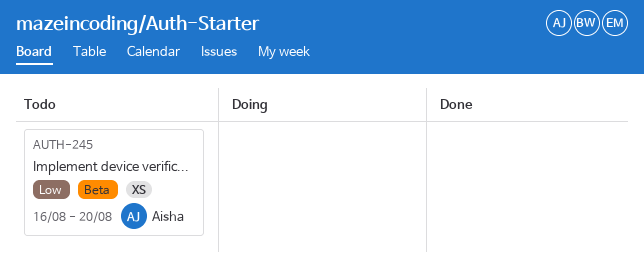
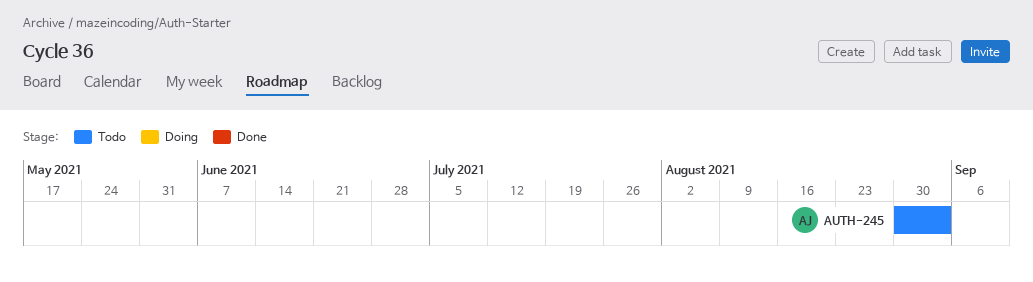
AUTH-245, start: Aug 16 -> Aug 30
AUTH-245, due: Aug 20 -> Sep 3

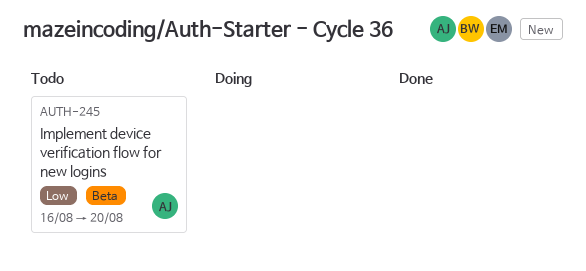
AUTH-245, start: Aug 30 -> Aug 16
AUTH-245, due: Sep 3 -> Aug 20

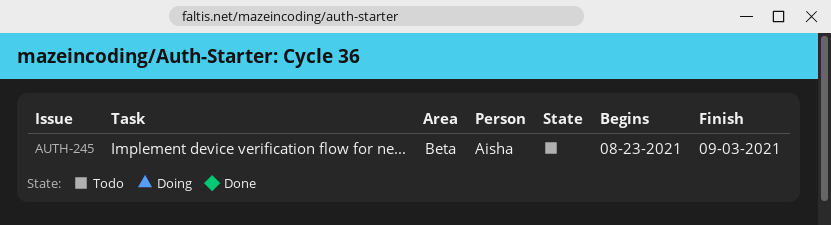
AUTH-245, start: Aug 16 -> Aug 23
AUTH-245, due: Aug 20 -> Sep 3

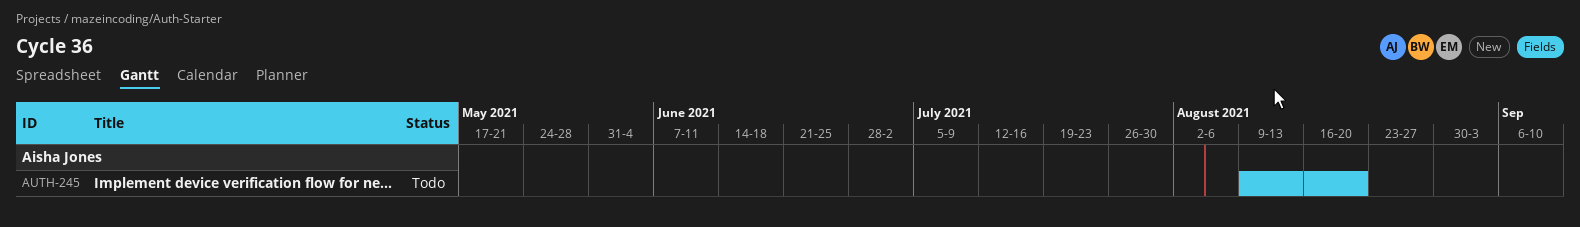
AUTH-245, start: Aug 23 -> Aug 9
AUTH-245, due: Sep 3 -> Aug 20

